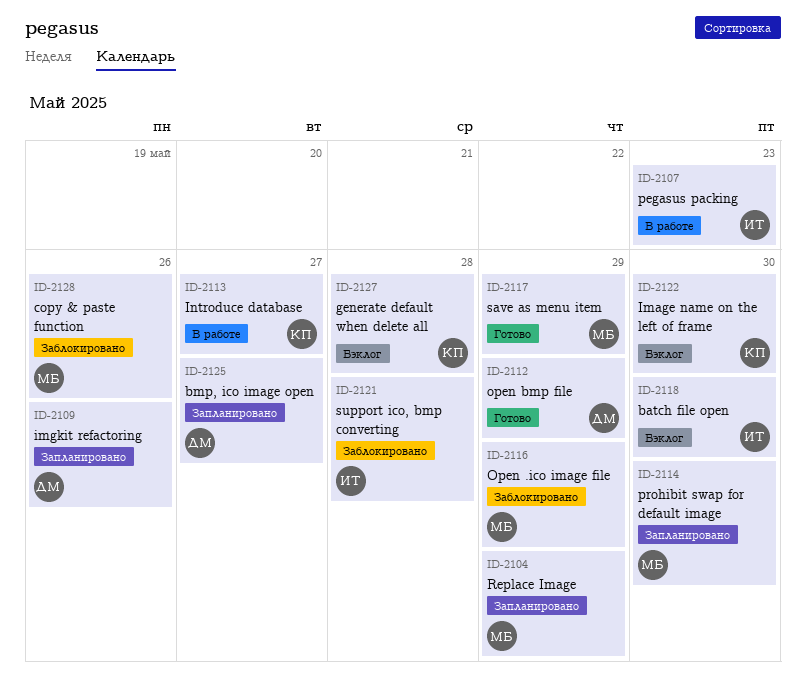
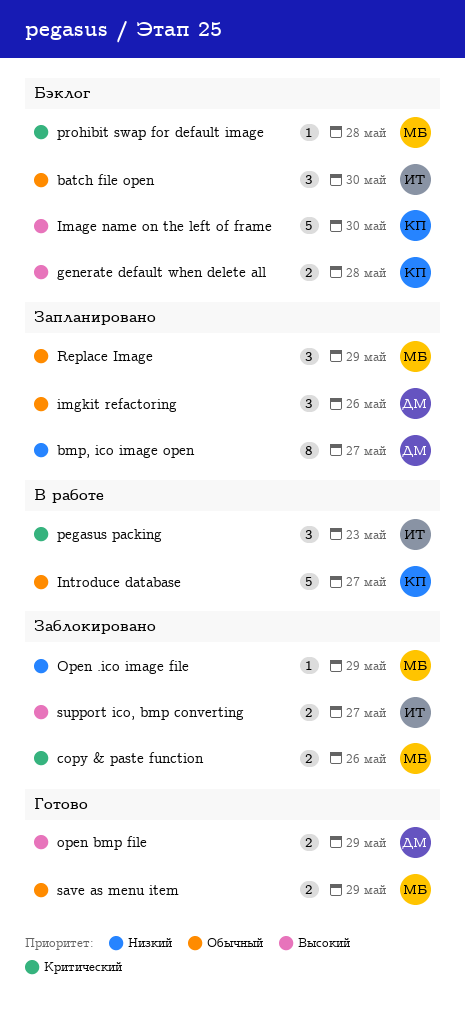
prohibit swap for default image, status: Запланировано -> Бэклог
prohibit swap for default image, due: May 30 -> May 28
support ico, bmp converting, due: May 28 -> May 27

